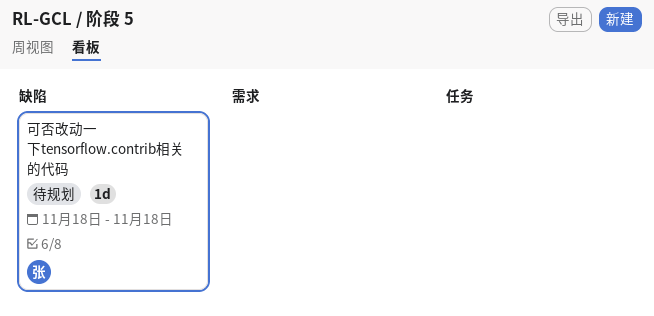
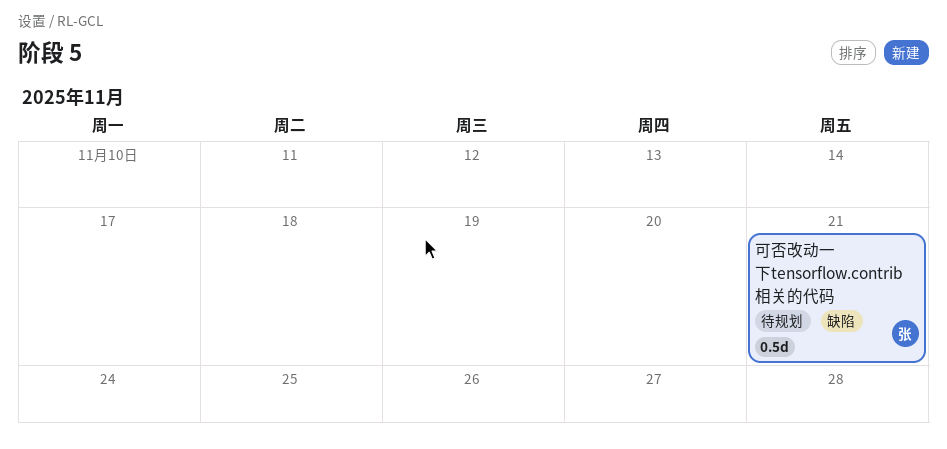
可否改动一下tensorflow.contrib相关的代码, estimate: 1d -> 0.5d
可否改动一下tensorflow.contrib相关的代码, due: Nov 18 -> Nov 21

